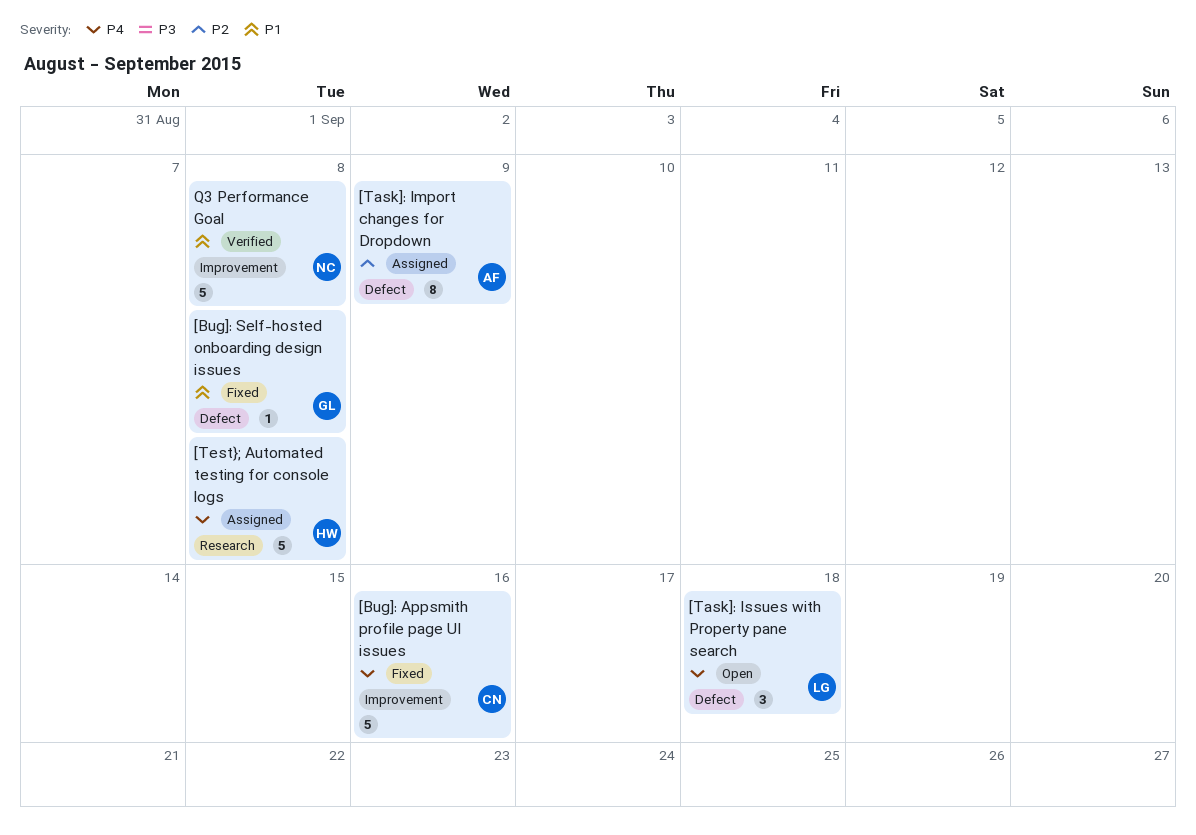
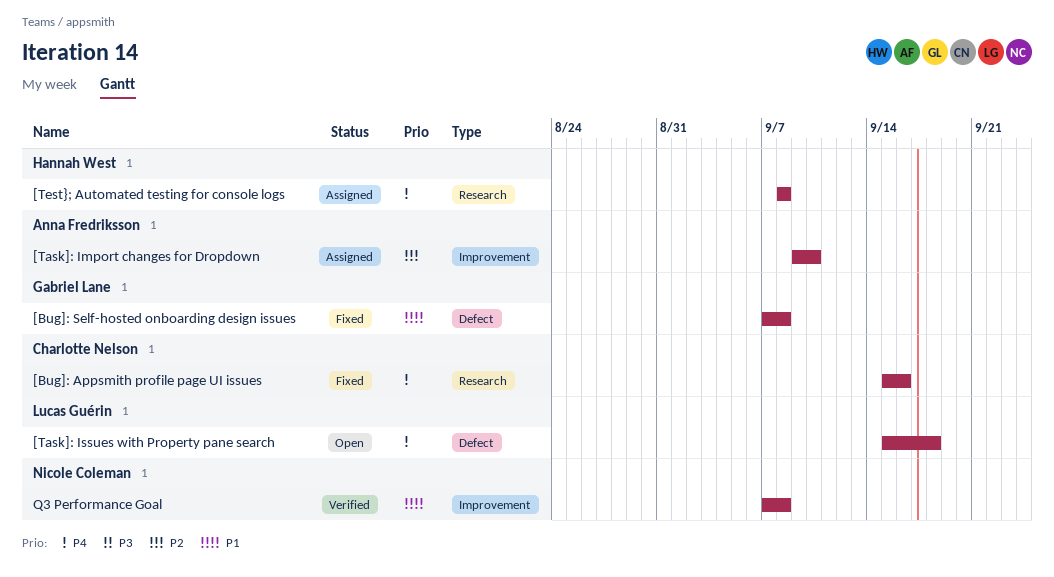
[Bug]: Appsmith profile page UI issues, label: Improvement -> Research
[Task]: Import changes for Dropdown, label: Defect -> Improvement
[Task]: Import changes for Dropdown, due: Sep 9 -> Sep 10

